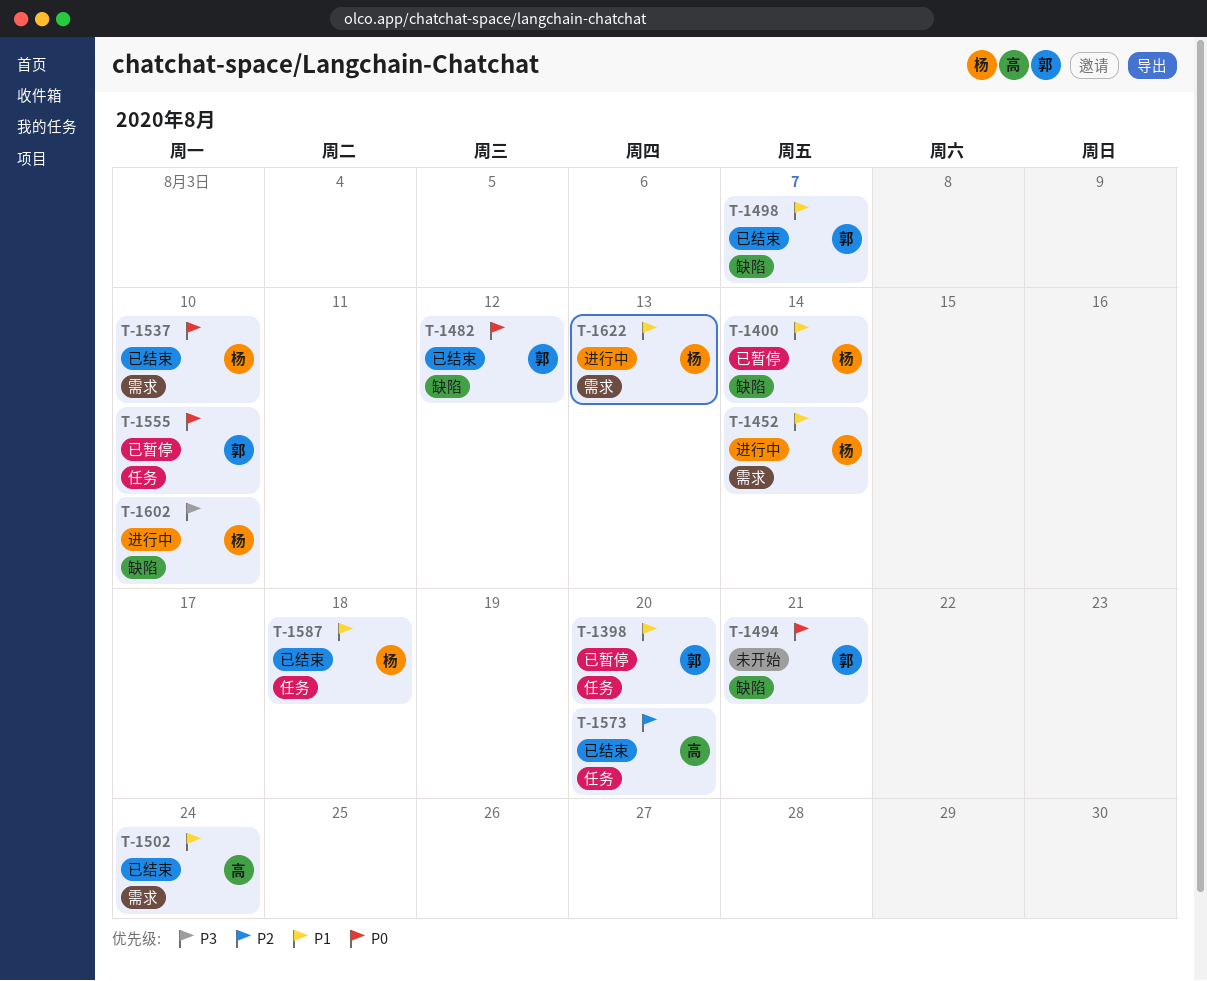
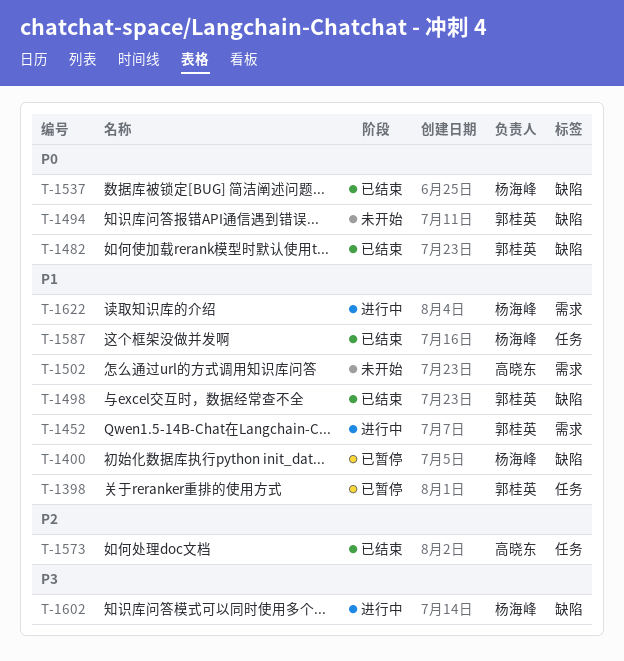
T-1452, owner: 杨海峰 -> 郭桂英
T-1502, status: 已结束 -> 未开始
T-1537, label: 需求 -> 缺陷
T-1555: present -> none

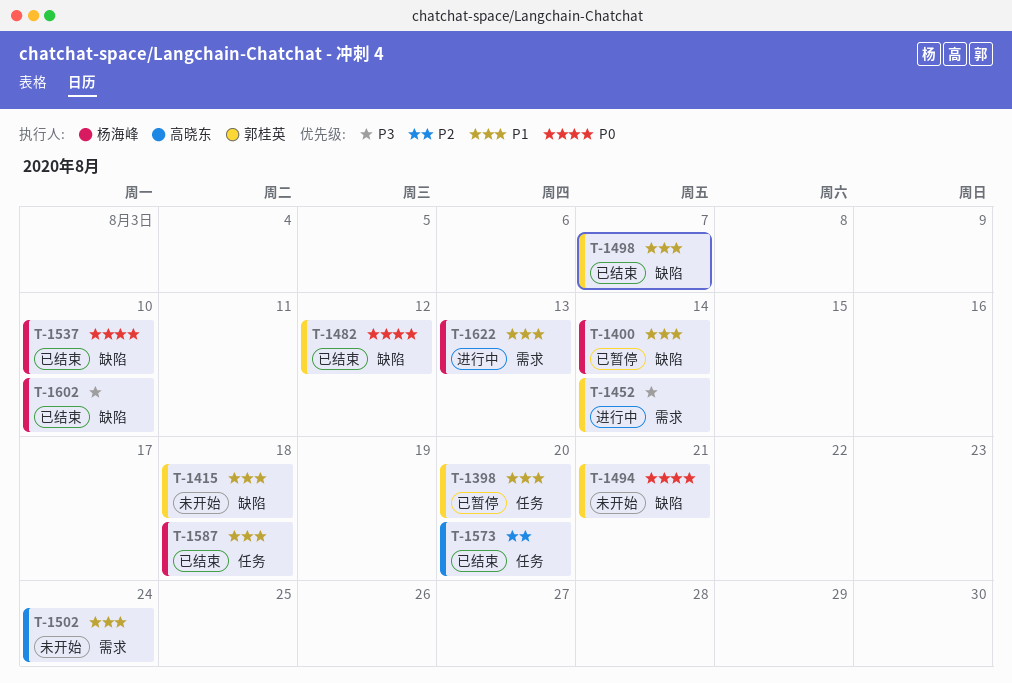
T-1415: none -> present
T-1452, priority: P1 -> P3
T-1602, status: 进行中 -> 已结束

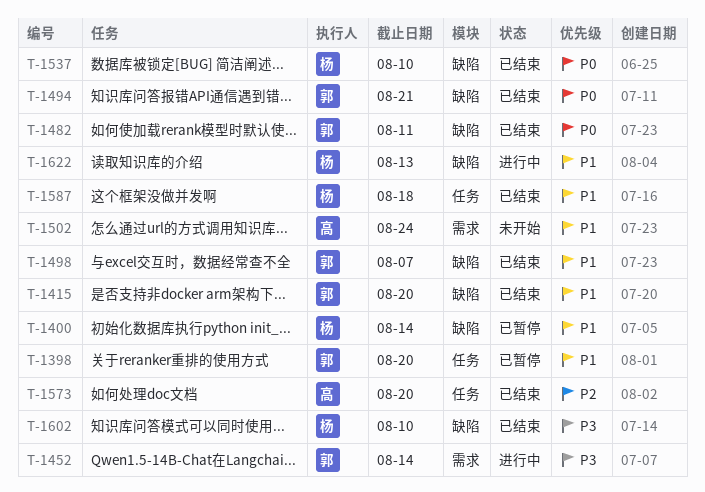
T-1415, status: 未开始 -> 已结束
T-1415, due: Aug 18 -> Aug 20
T-1482, due: Aug 12 -> Aug 11
T-1494, status: 未开始 -> 已结束
T-1622, label: 需求 -> 缺陷

